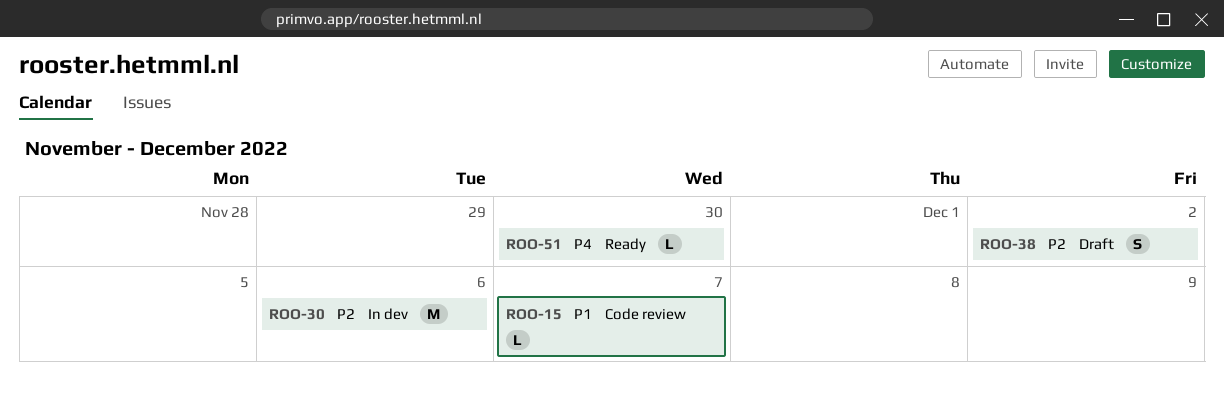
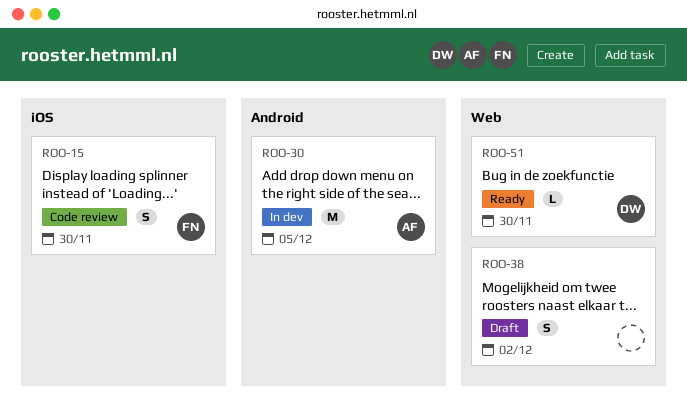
ROO-15, estimate: L -> S
ROO-15, due: Dec 7 -> Nov 30
ROO-30, due: Dec 6 -> Dec 5

